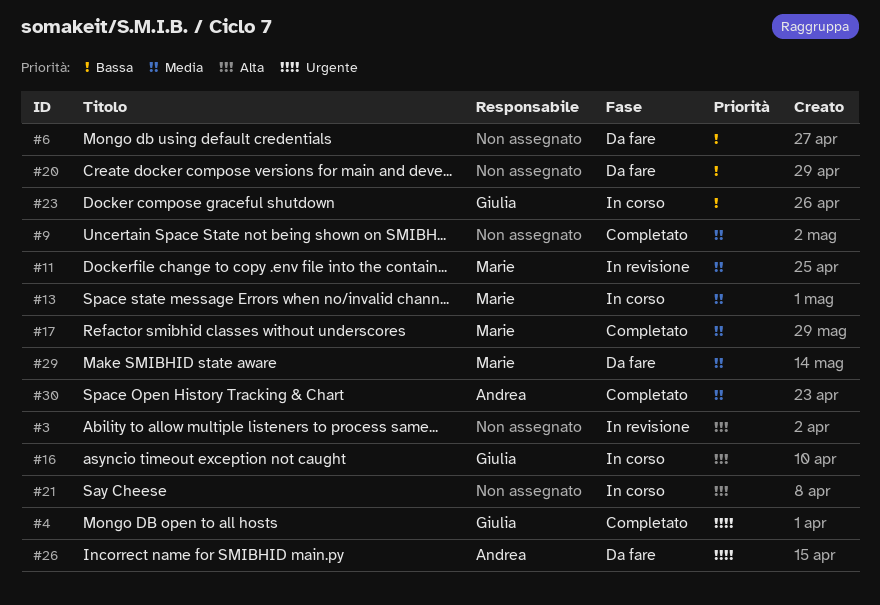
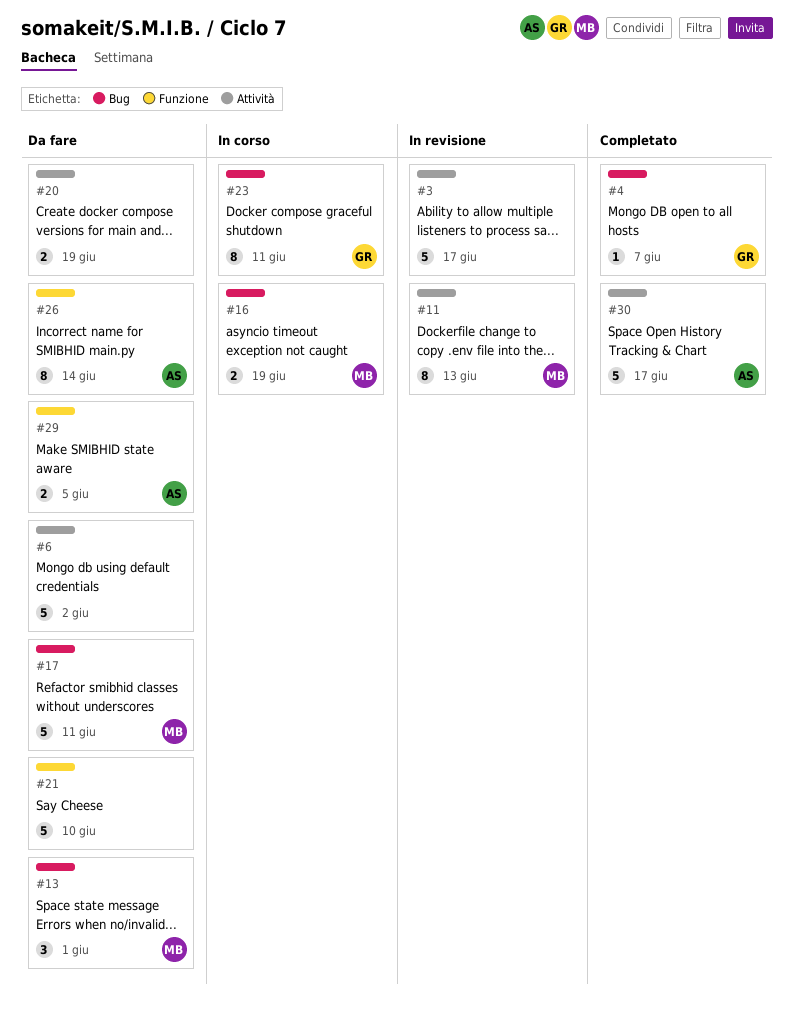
#9: present -> none
#13, status: In corso -> Da fare
#16, owner: Giulia -> Marie
#17, status: Completato -> Da fare
#21, status: In corso -> Da fare
#29, owner: Marie -> Andrea

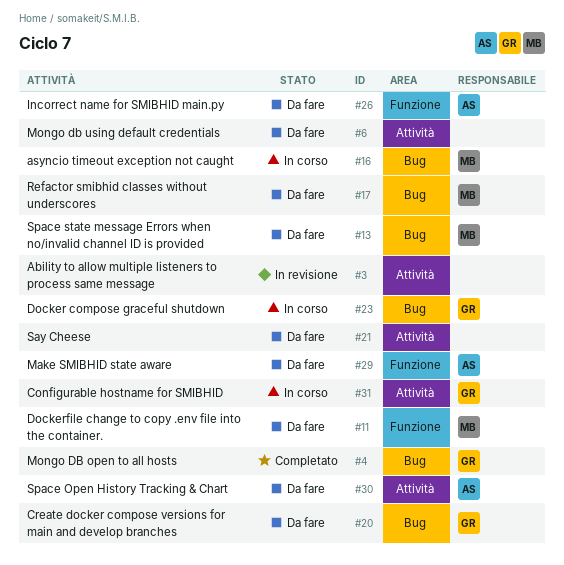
#11, status: In revisione -> Da fare
#11, label: Attività -> Funzione
#20, owner: none -> GR
#20, label: Attività -> Bug
#21, label: Funzione -> Attività
#30, status: Completato -> Da fare
#31: none -> present

